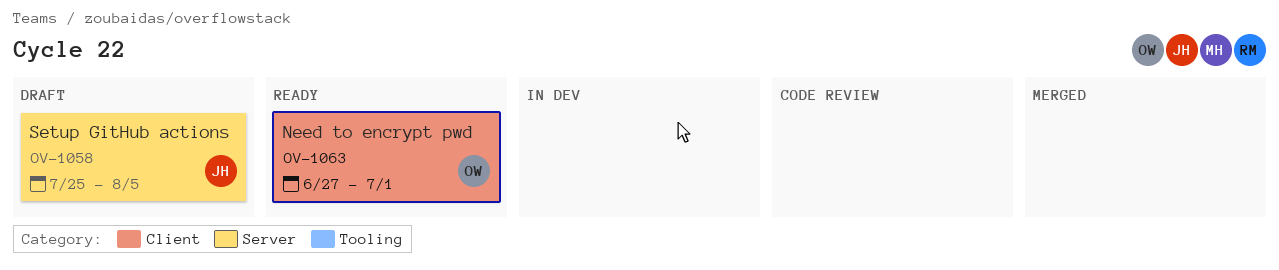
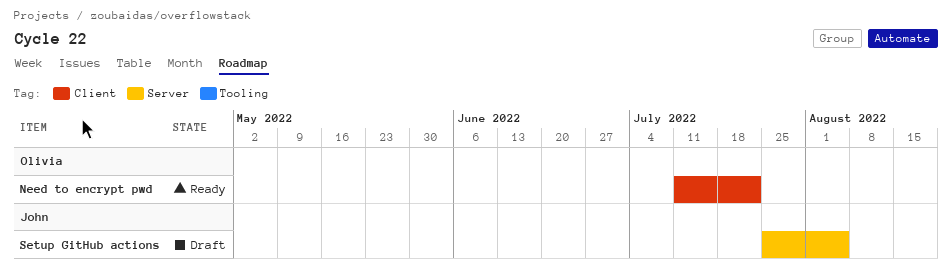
Need to encrypt pwd, start: Jun 27 -> Jul 11
Need to encrypt pwd, due: Jul 1 -> Jul 22

